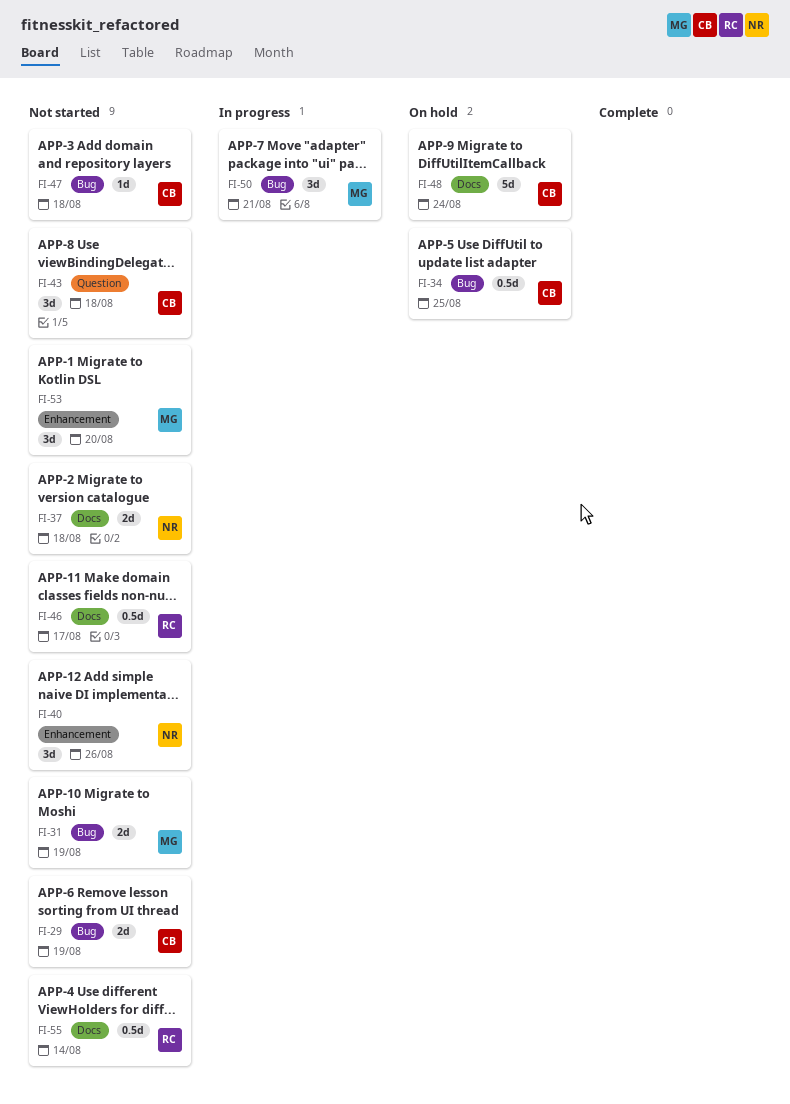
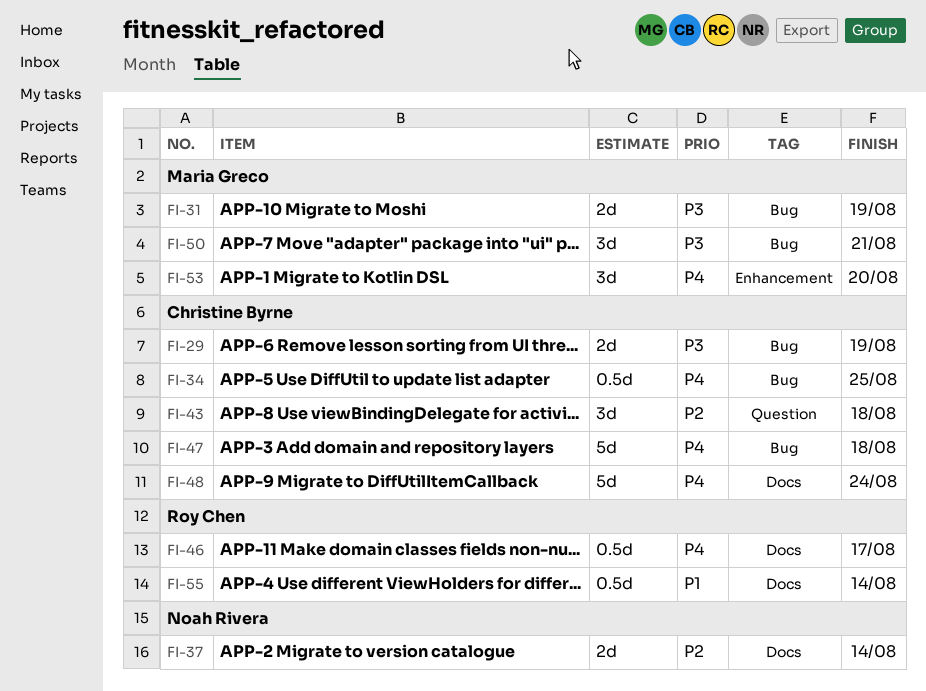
FI-37, due: Aug 18 -> Aug 14
FI-40: present -> none
FI-47, estimate: 1d -> 5d

